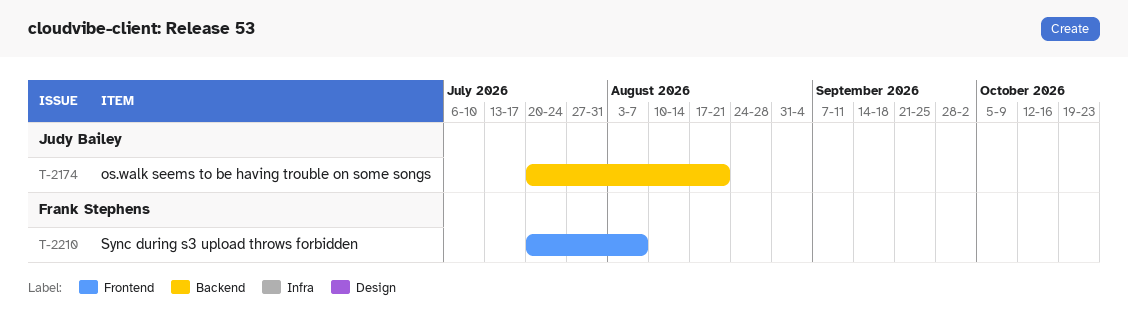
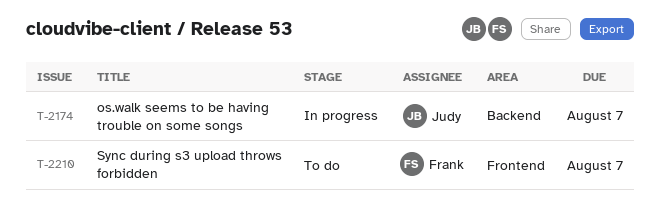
T-2174, due: Aug 21 -> Aug 7

